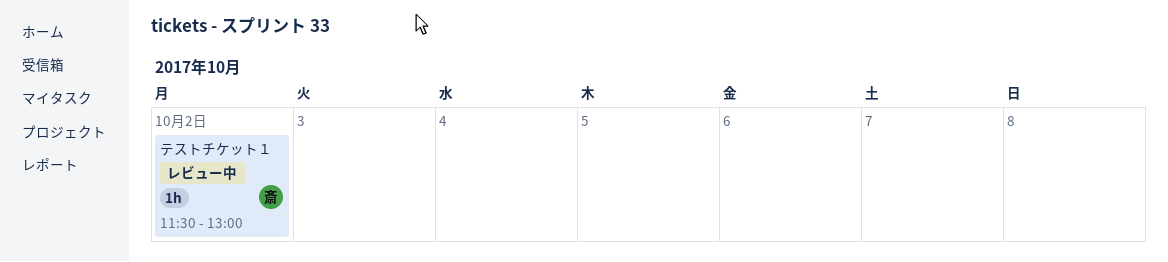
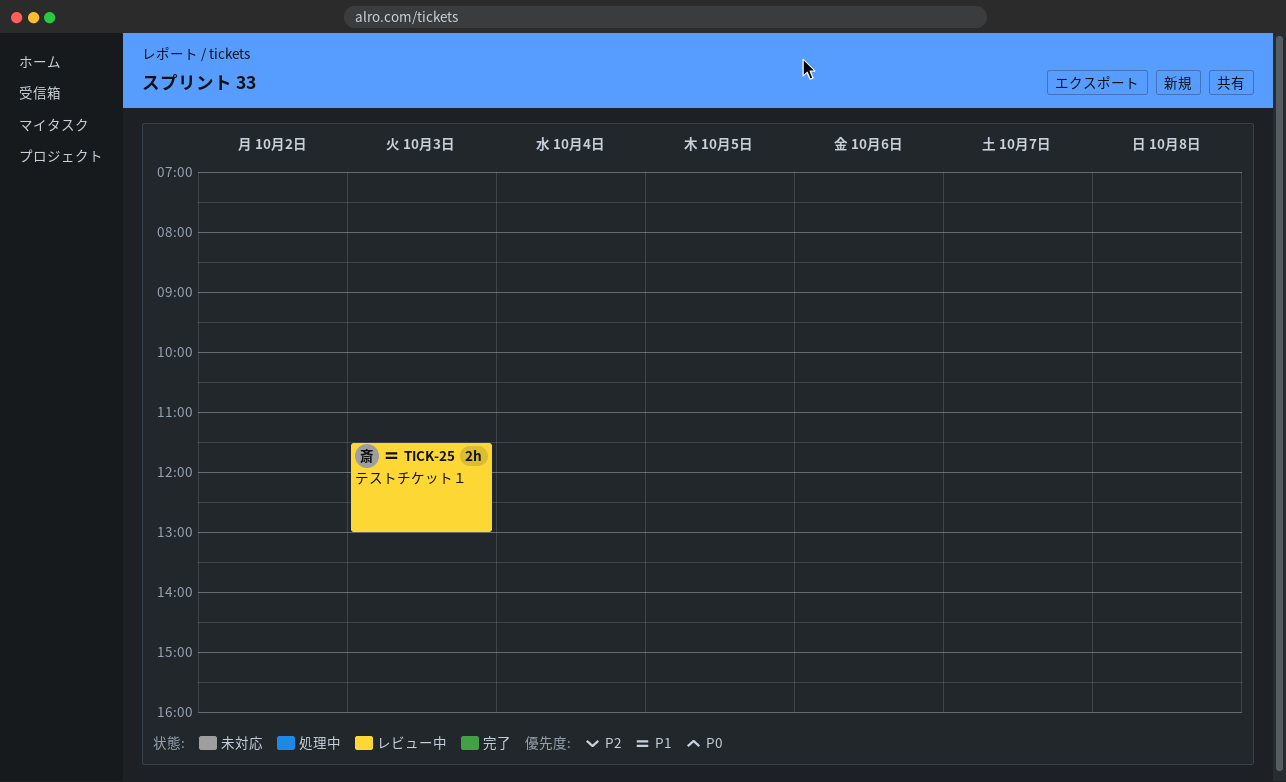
テストチケット１, estimate: 1h -> 2h
テストチケット１, day: Oct 2 -> Oct 3

